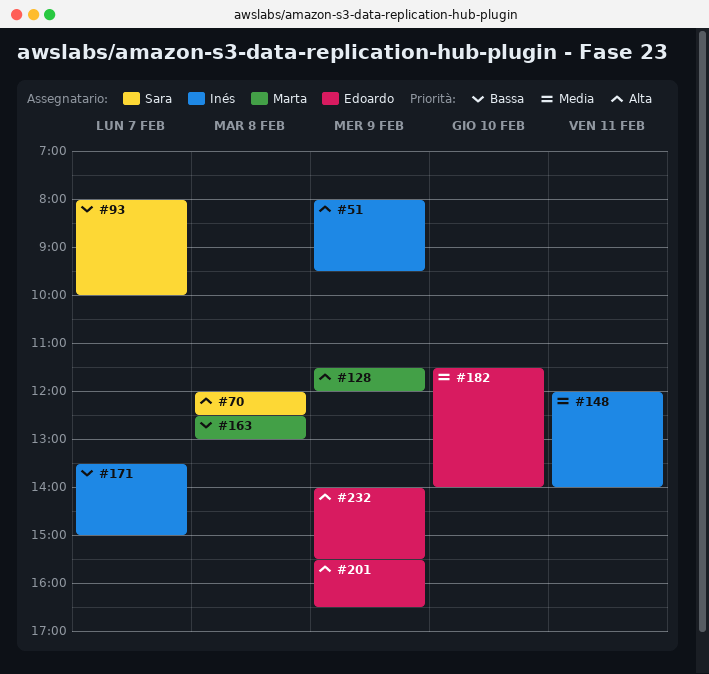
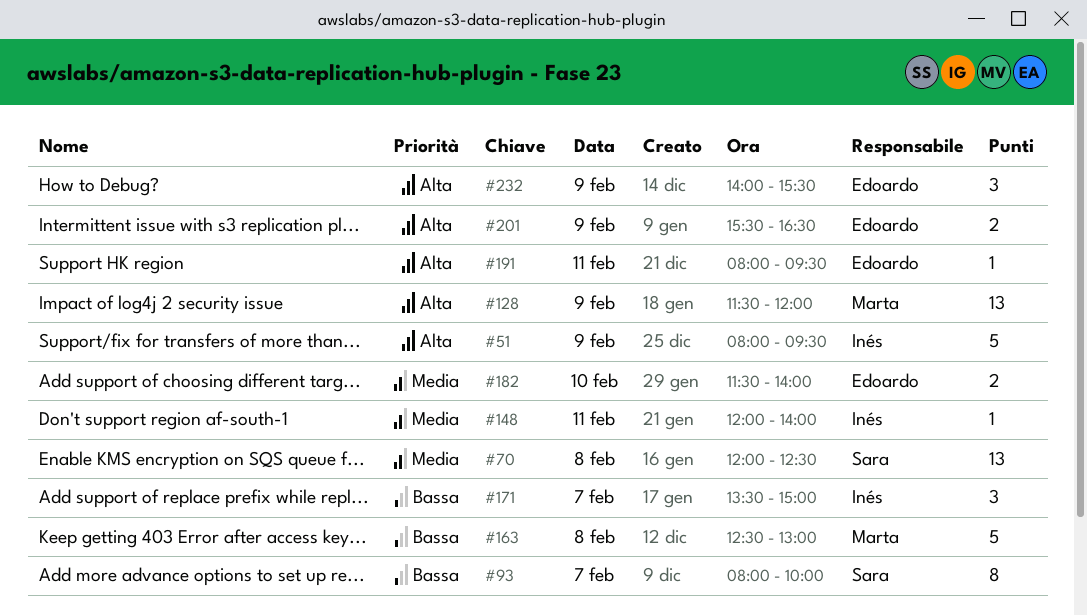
#70, priority: Alta -> Media
#191: none -> present

